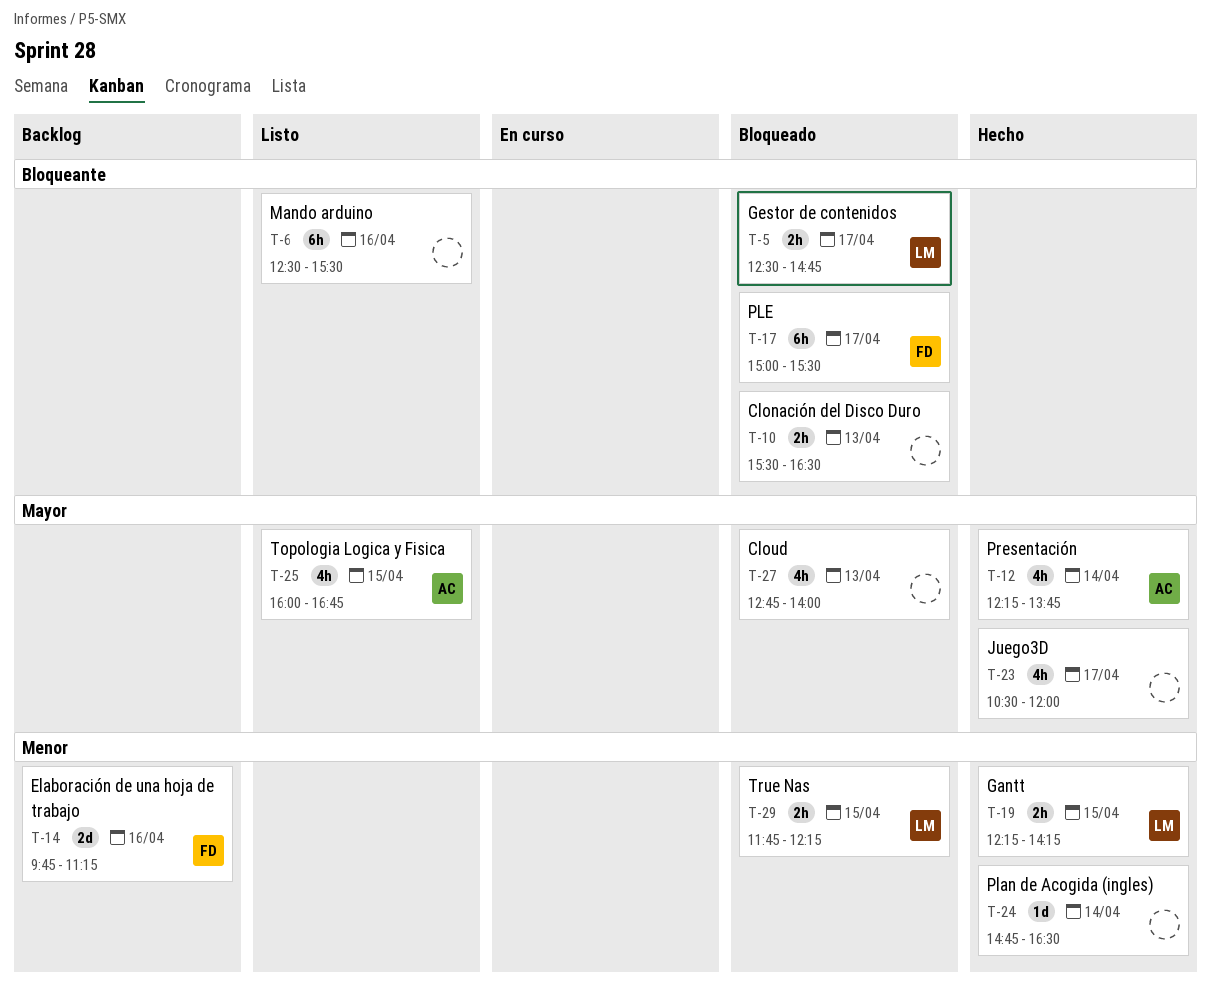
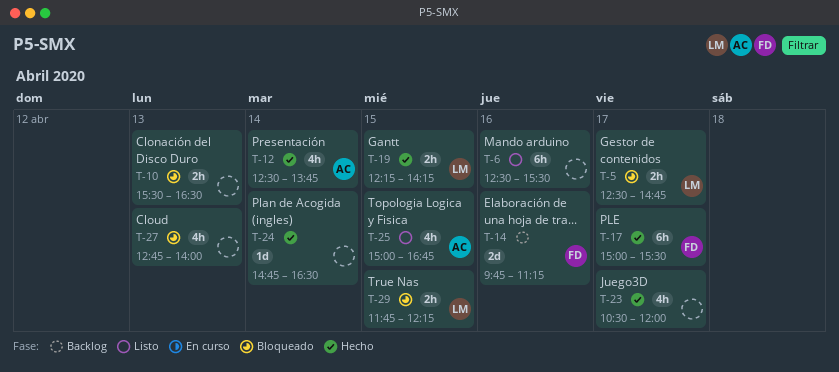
T-12, begins: 12:15 -> 12:30
T-17, status: Bloqueado -> Hecho
T-25, begins: 16:00 -> 15:00

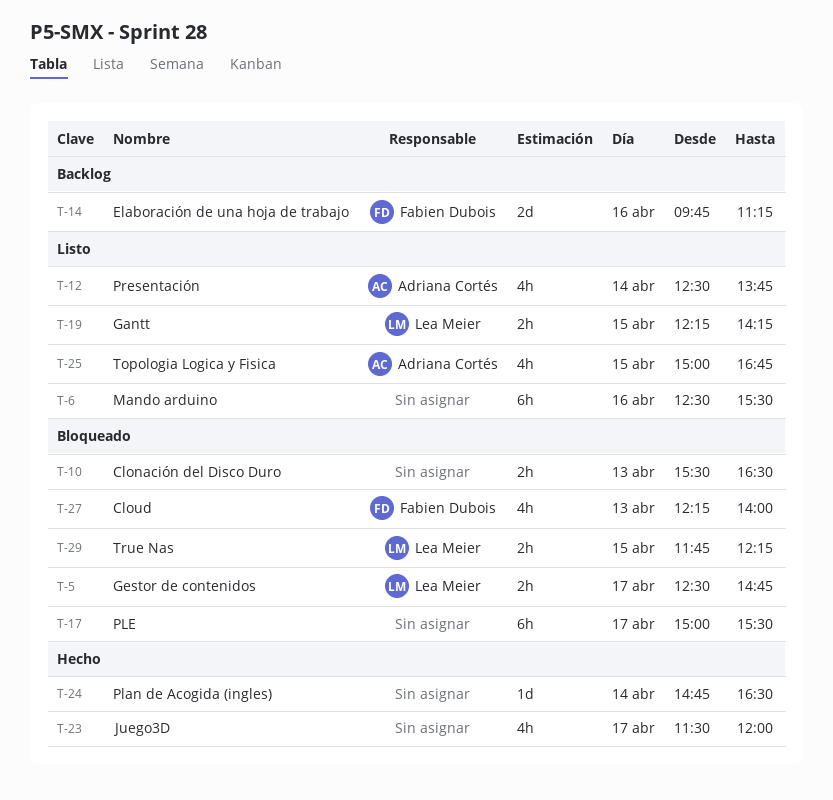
T-12, status: Hecho -> Listo
T-17, status: Hecho -> Bloqueado
T-17, owner: Fabien Dubois -> none
T-19, status: Hecho -> Listo
T-23, begins: 10:30 -> 11:30
T-27, owner: none -> Fabien Dubois
T-27, begins: 12:45 -> 12:15

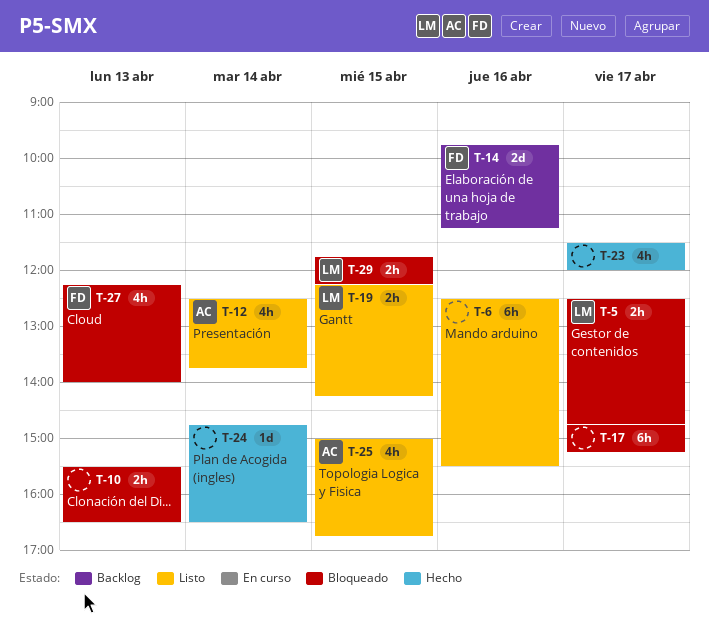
T-17, begins: 15:00 -> 14:45
T-17, ends: 15:30 -> 15:15

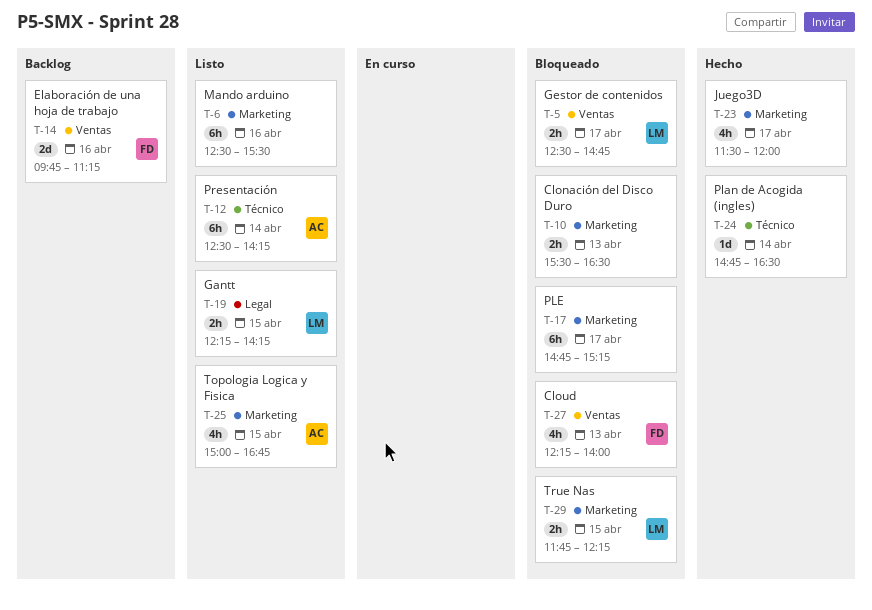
T-12, estimate: 4h -> 6h
T-12, ends: 13:45 -> 14:15

